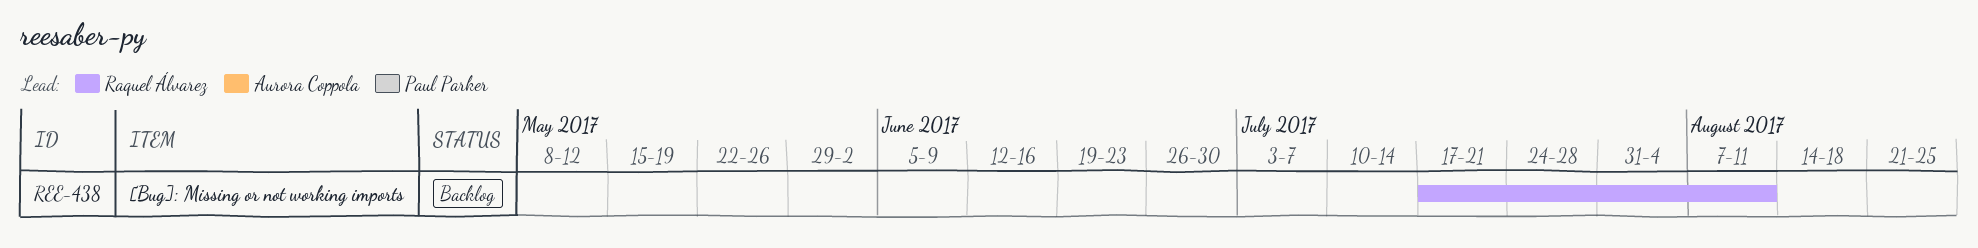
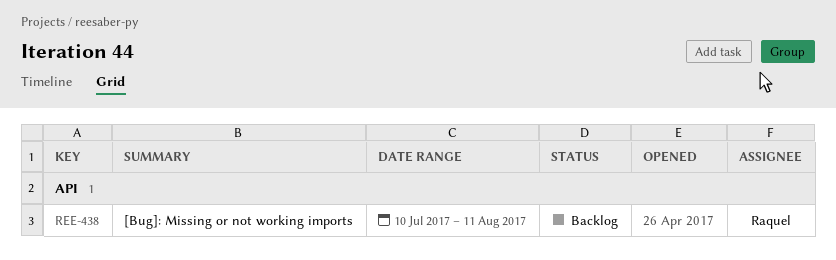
REE-438, start: Jul 17 -> Jul 10

